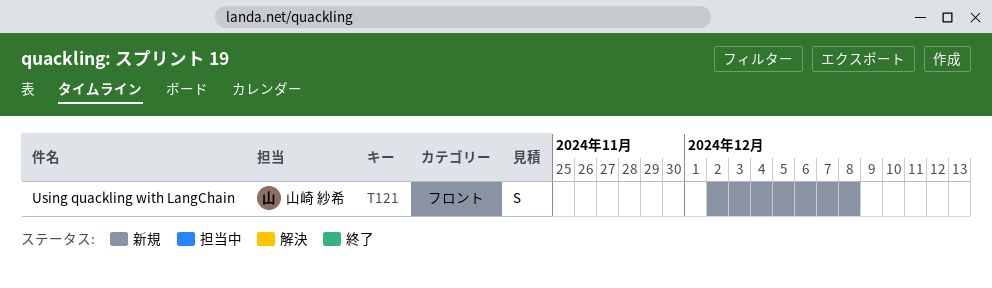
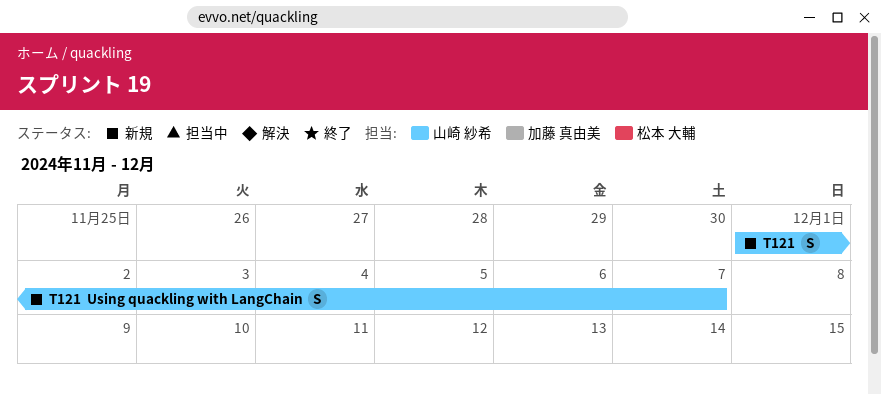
T121, start: Dec 2 -> Dec 1
T121, due: Dec 8 -> Dec 7

